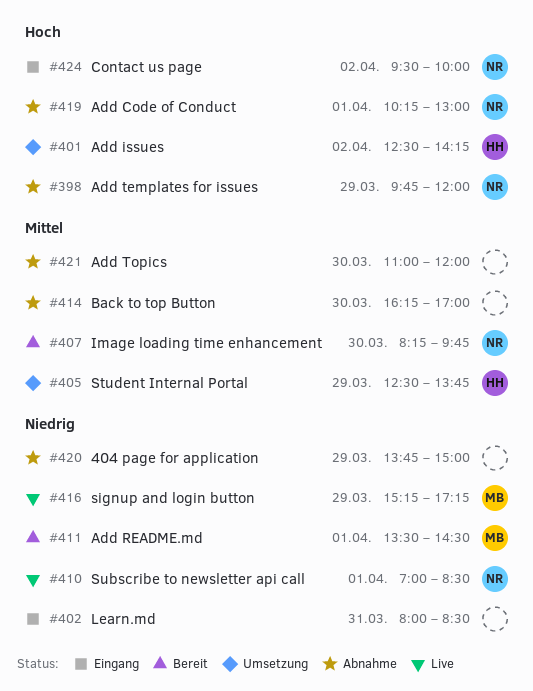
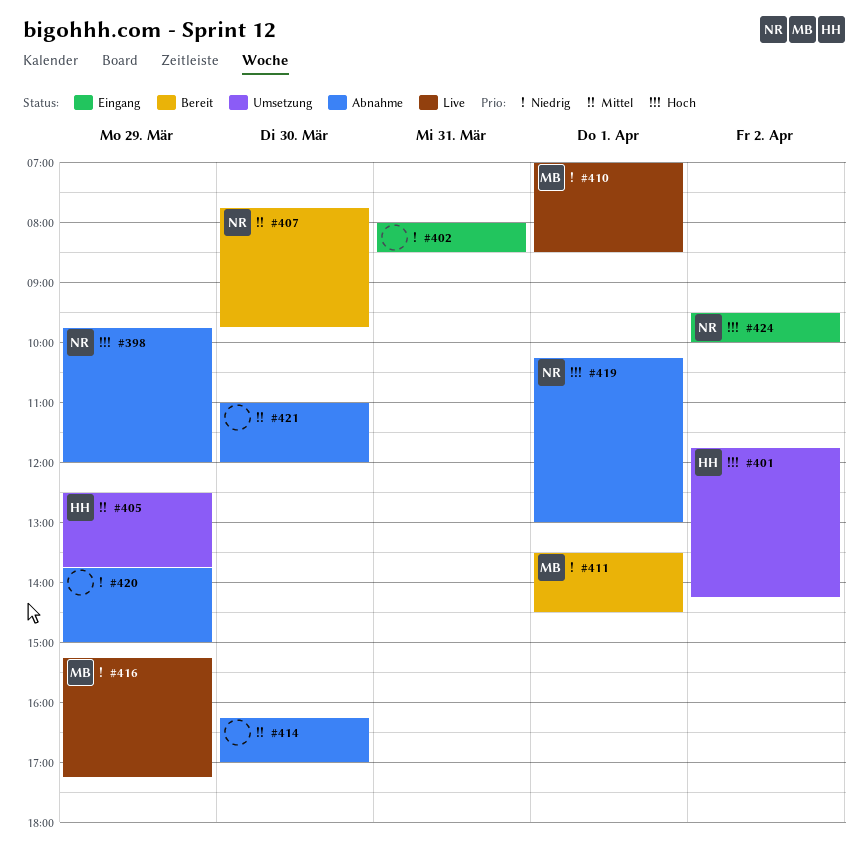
#401, begins: 12:30 -> 11:45
#407, begins: 08:15 -> 07:45
#410, owner: NR -> MB

